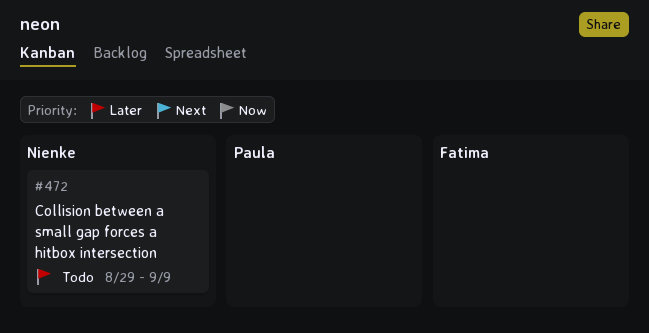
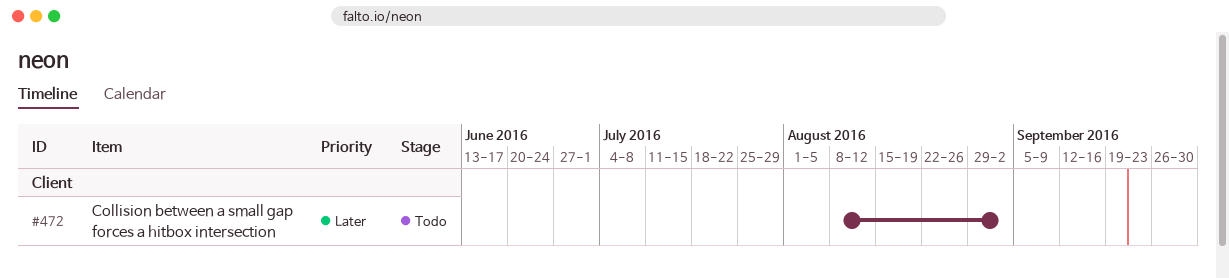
#472, start: Aug 29 -> Aug 8
#472, due: Sep 9 -> Sep 2

